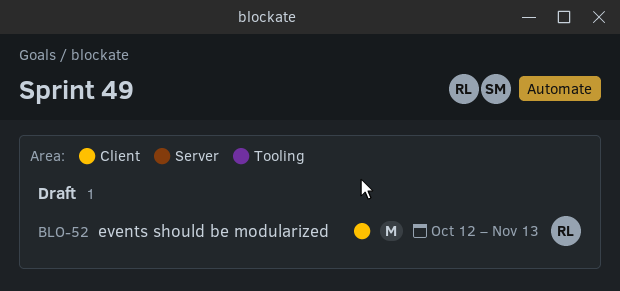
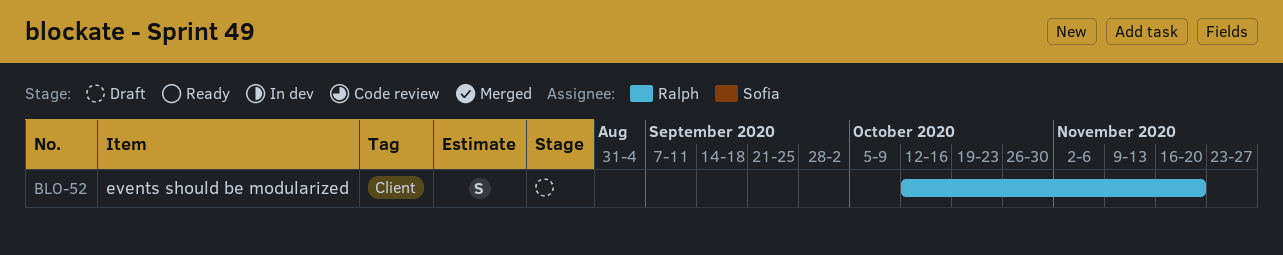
BLO-52, estimate: M -> S
BLO-52, due: Nov 13 -> Nov 20

